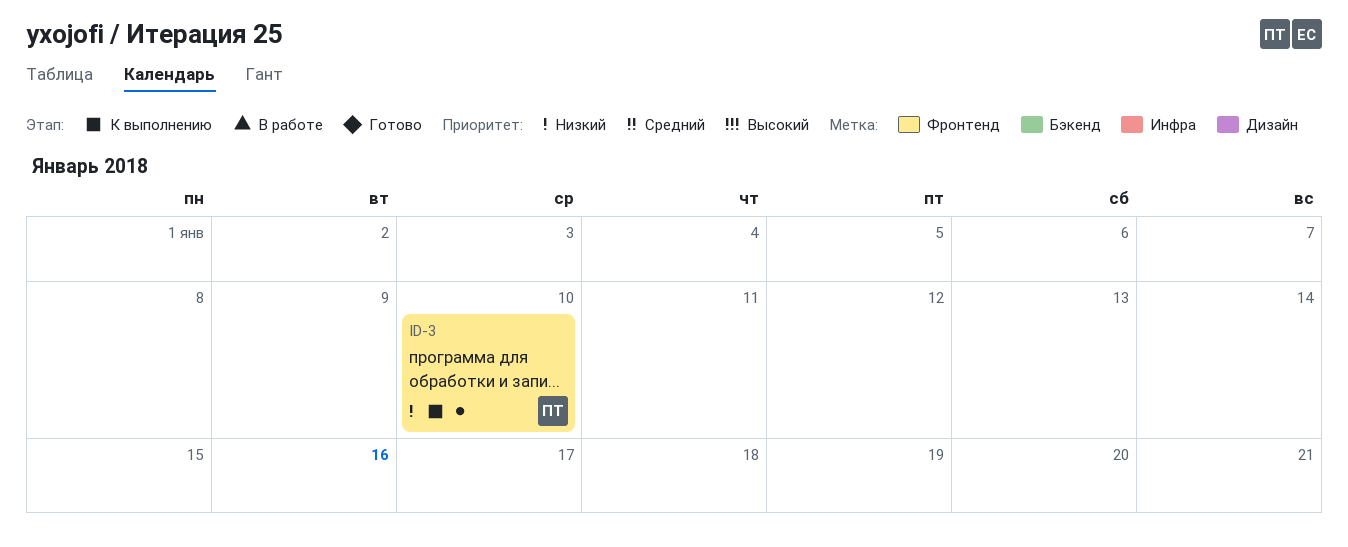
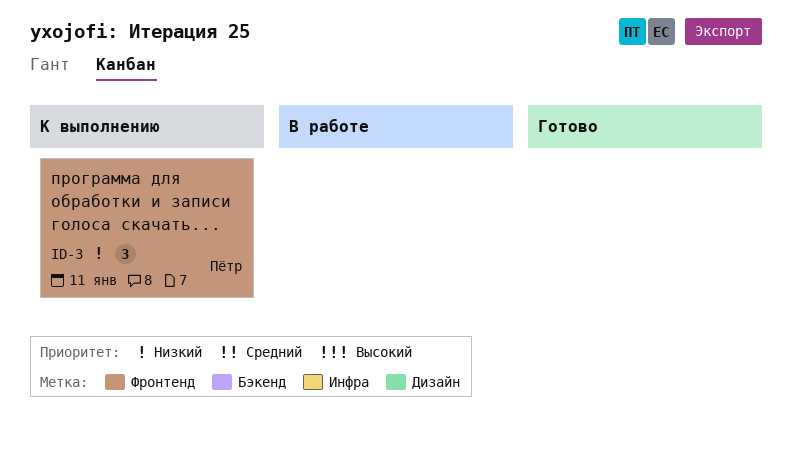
ID-3, estimate: 1 -> 3
ID-3, due: Jan 10 -> Jan 11

